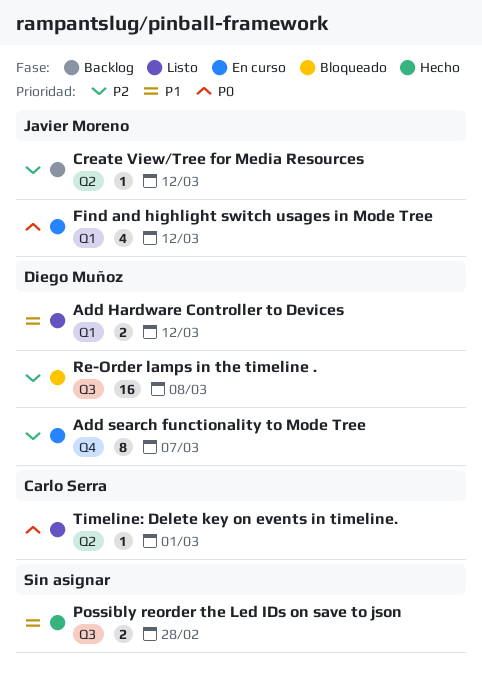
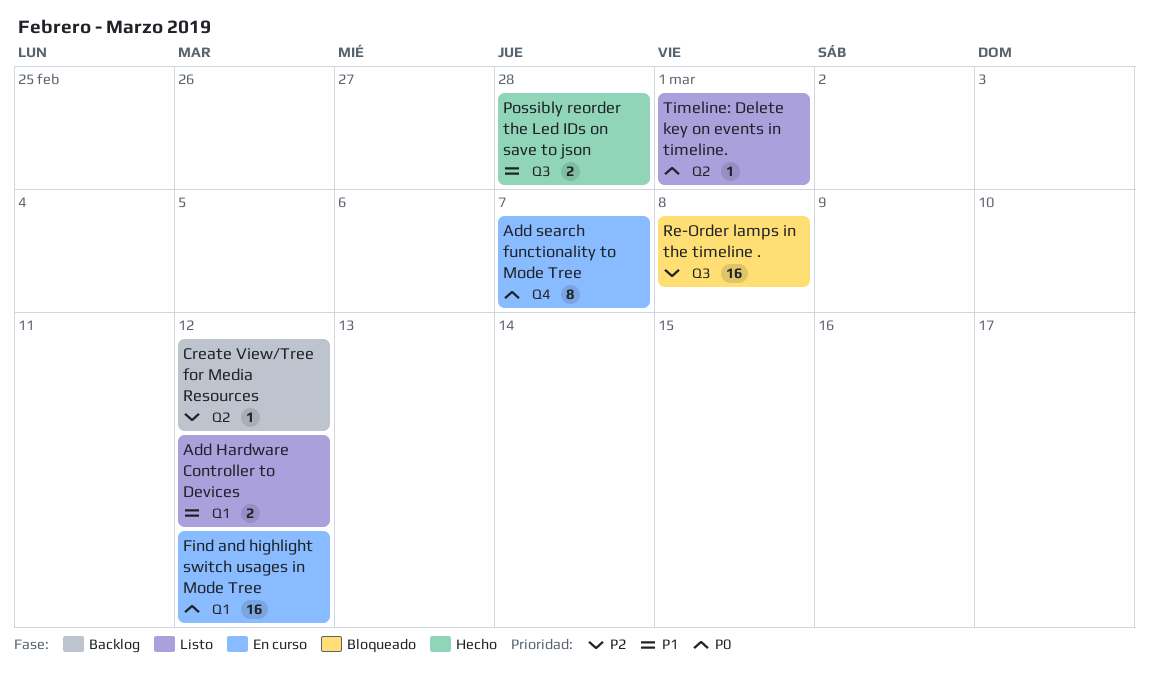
Add search functionality to Mode Tree, priority: P2 -> P0
Find and highlight switch usages in Mode Tree, estimate: 4 -> 16

